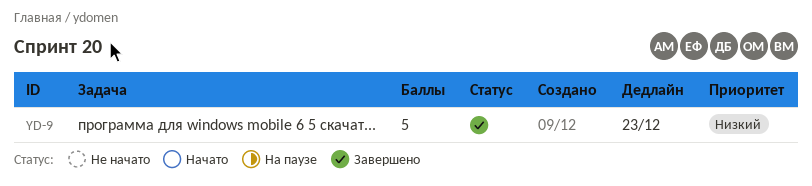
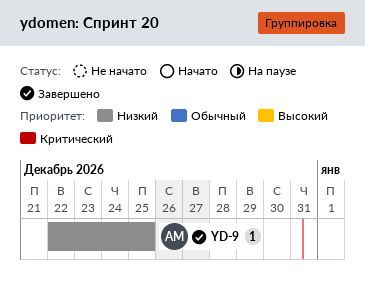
YD-9, estimate: 5 -> 1
YD-9, due: Dec 23 -> Dec 25

